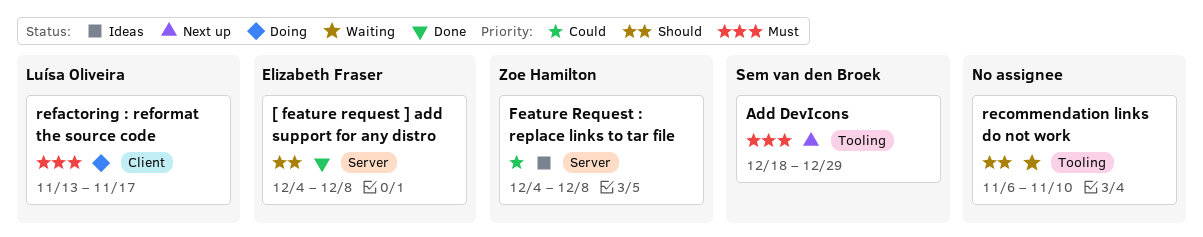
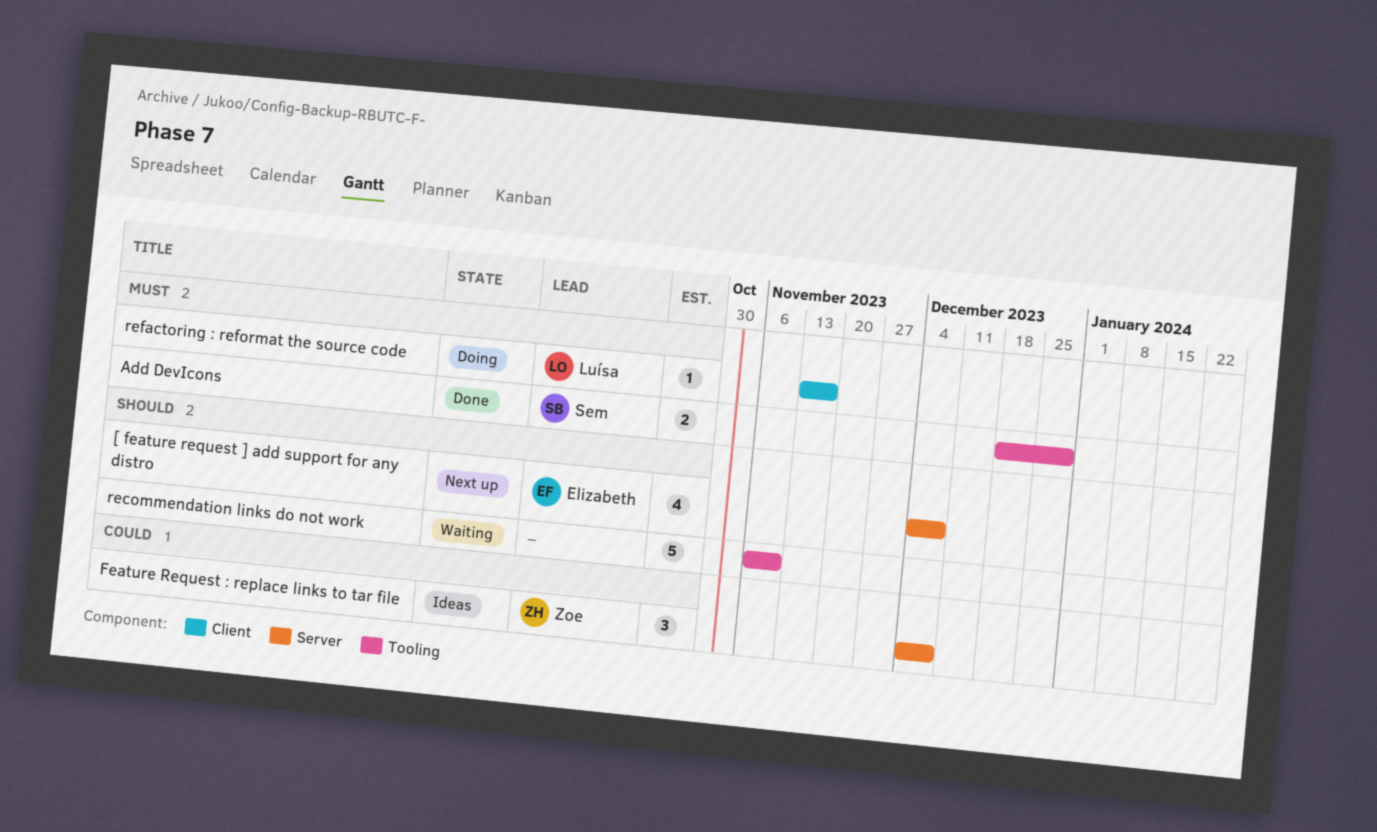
[ feature request ] add support for any distro, status: Done -> Next up
Add DevIcons, status: Next up -> Done

